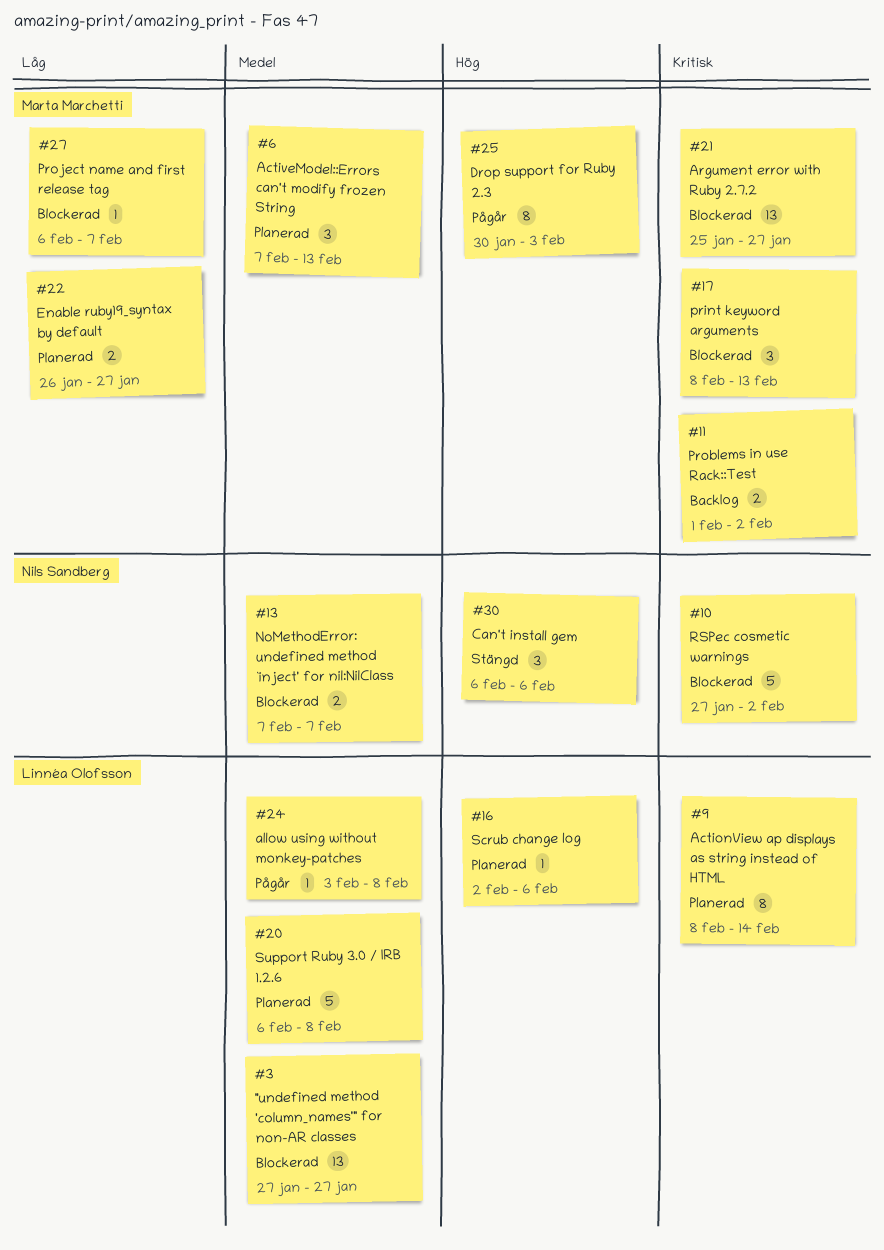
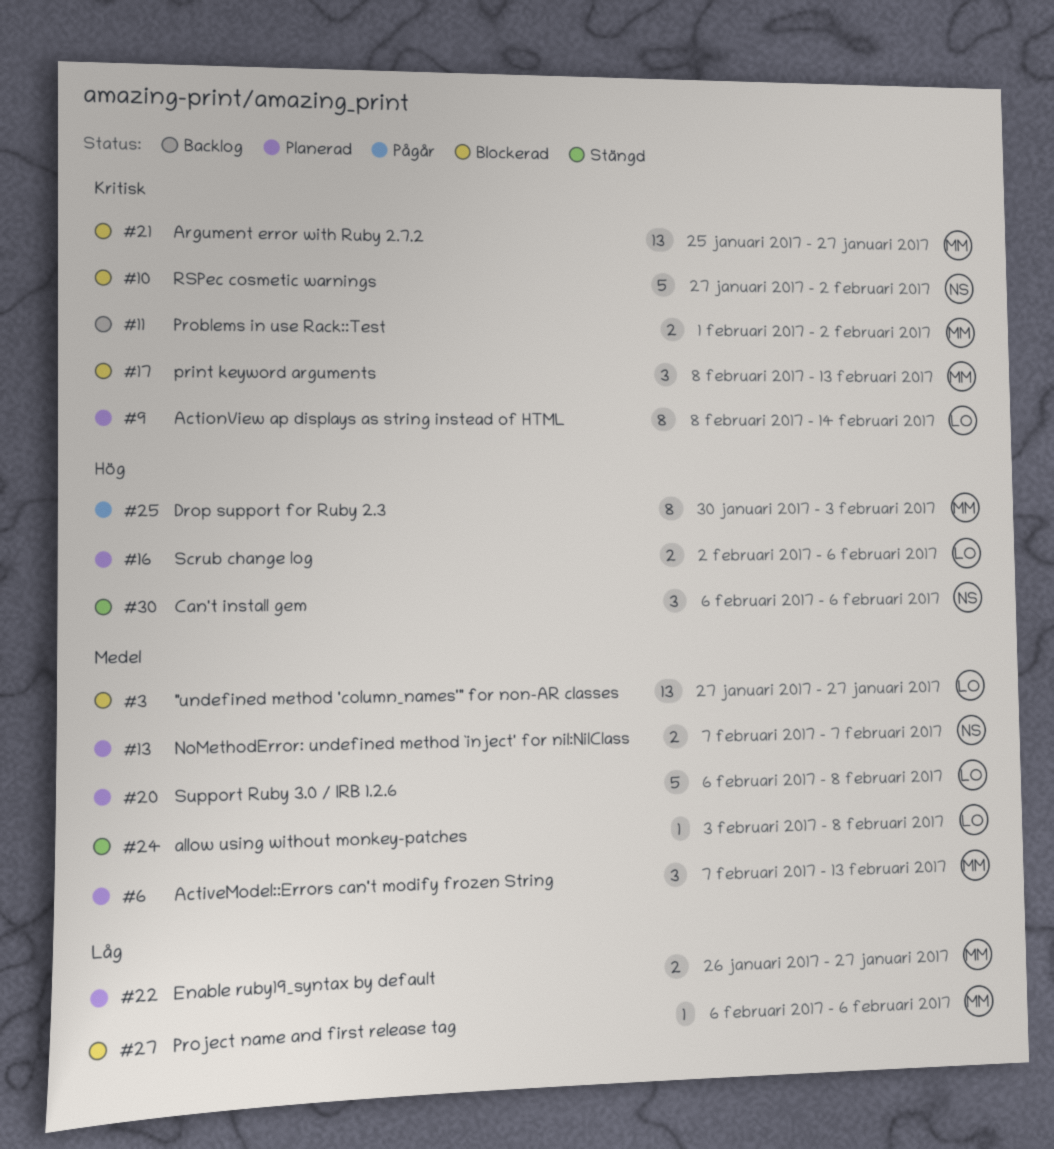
#13, status: Blockerad -> Planerad
#16, estimate: 1 -> 2
#24, status: Pågår -> Stängd
#27, due: Feb 7 -> Feb 6

